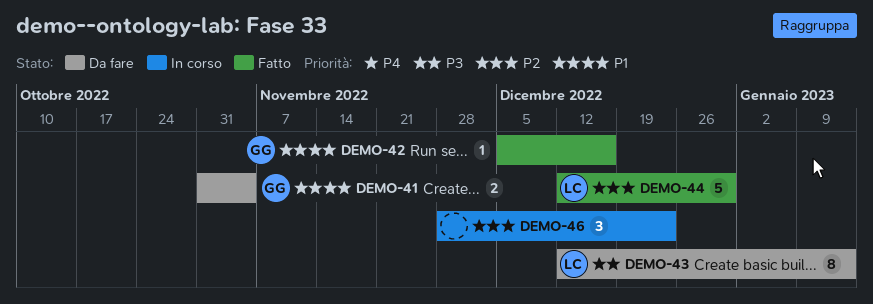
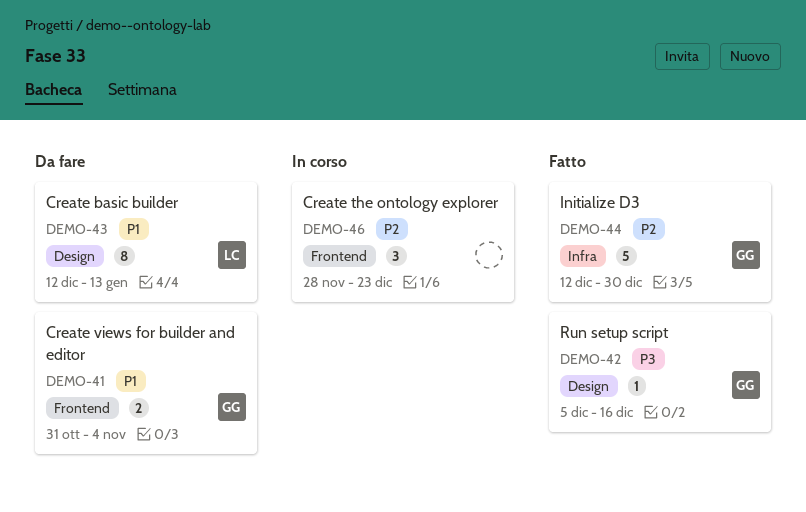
DEMO-42, priority: P1 -> P3
DEMO-43, priority: P3 -> P1
DEMO-44, owner: LC -> GG

